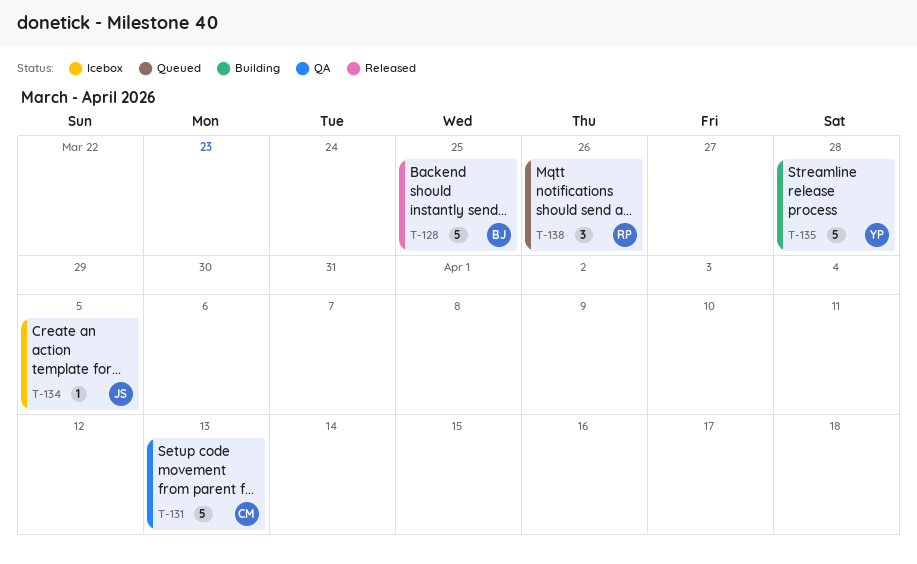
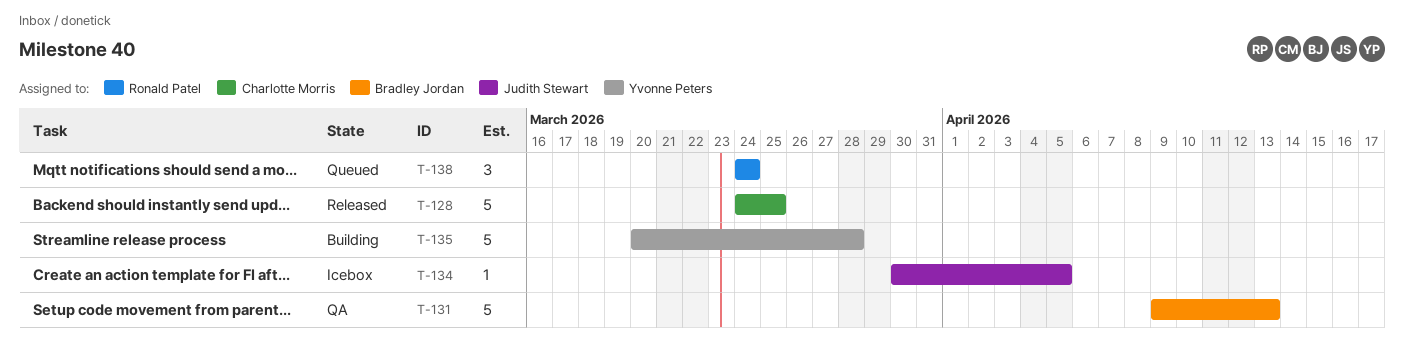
T-128, owner: Bradley Jordan -> Charlotte Morris
T-131, owner: Charlotte Morris -> Bradley Jordan
T-138, due: Mar 26 -> Mar 24

